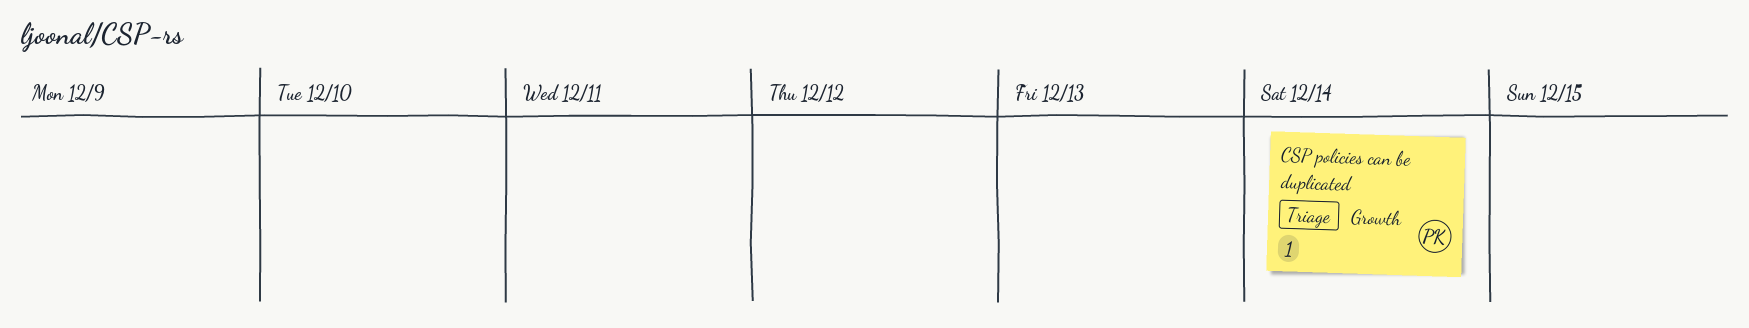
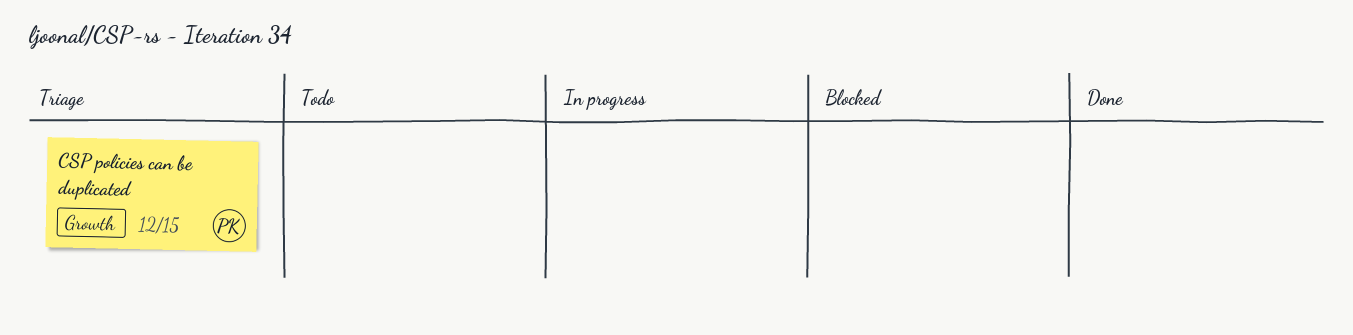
CSP policies can be duplicated, due: Dec 14 -> Dec 15

